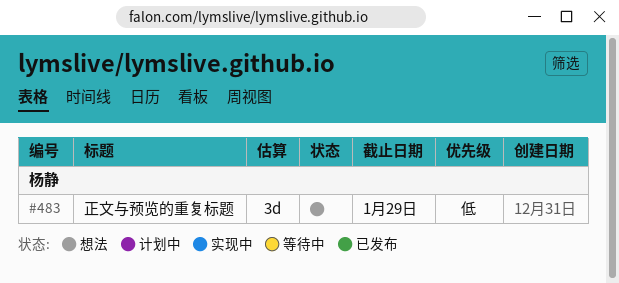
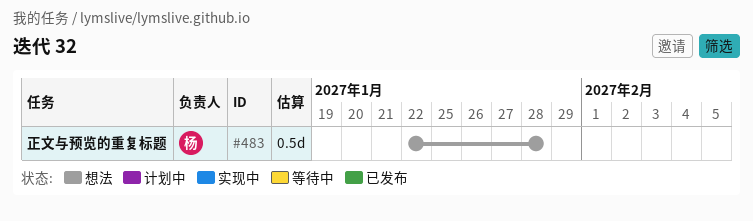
#483, estimate: 3d -> 0.5d
#483, due: Jan 29 -> Jan 28

